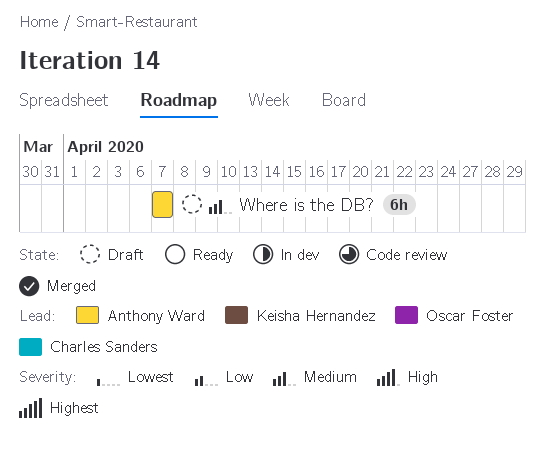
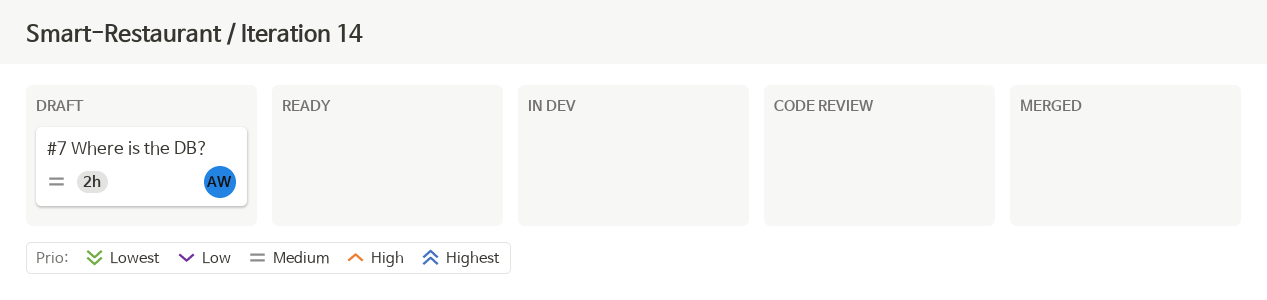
Where is the DB?, estimate: 6h -> 2h

